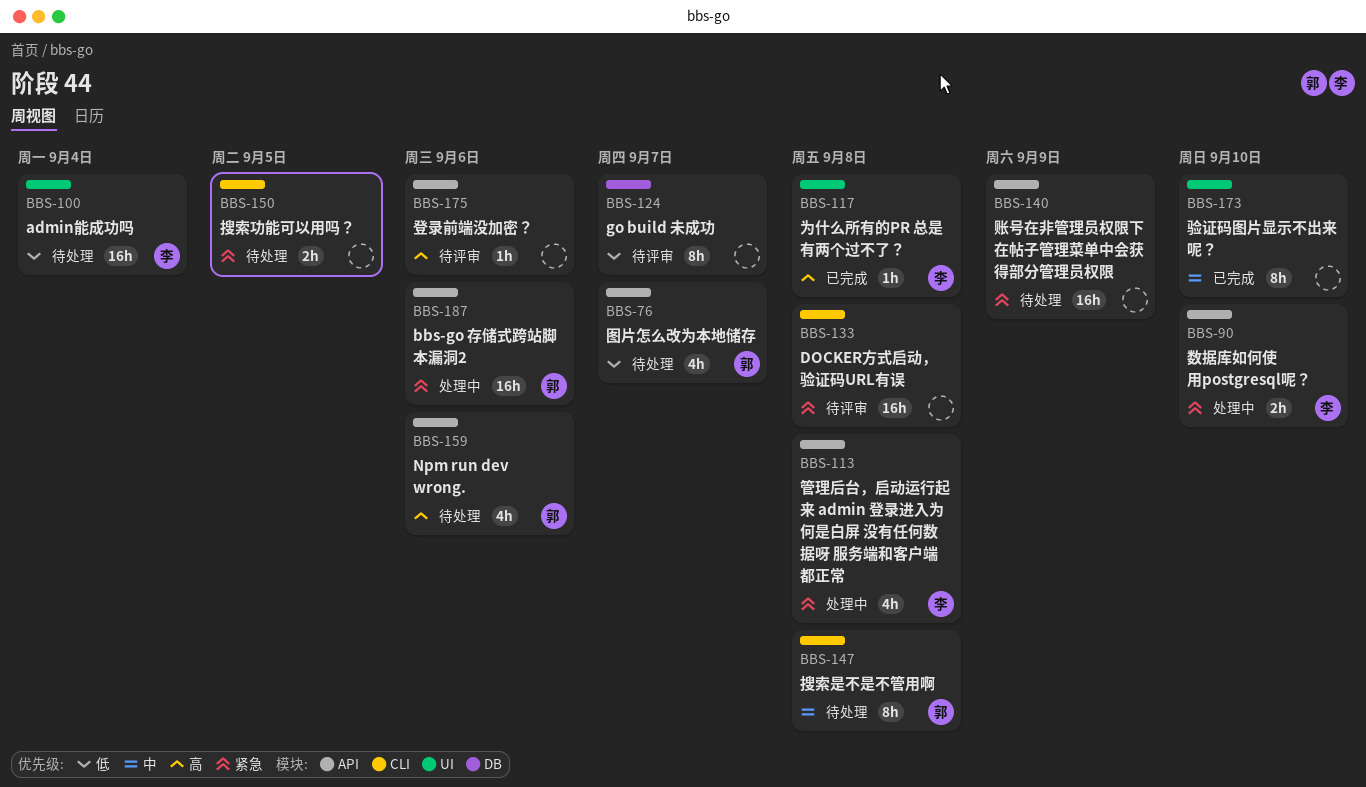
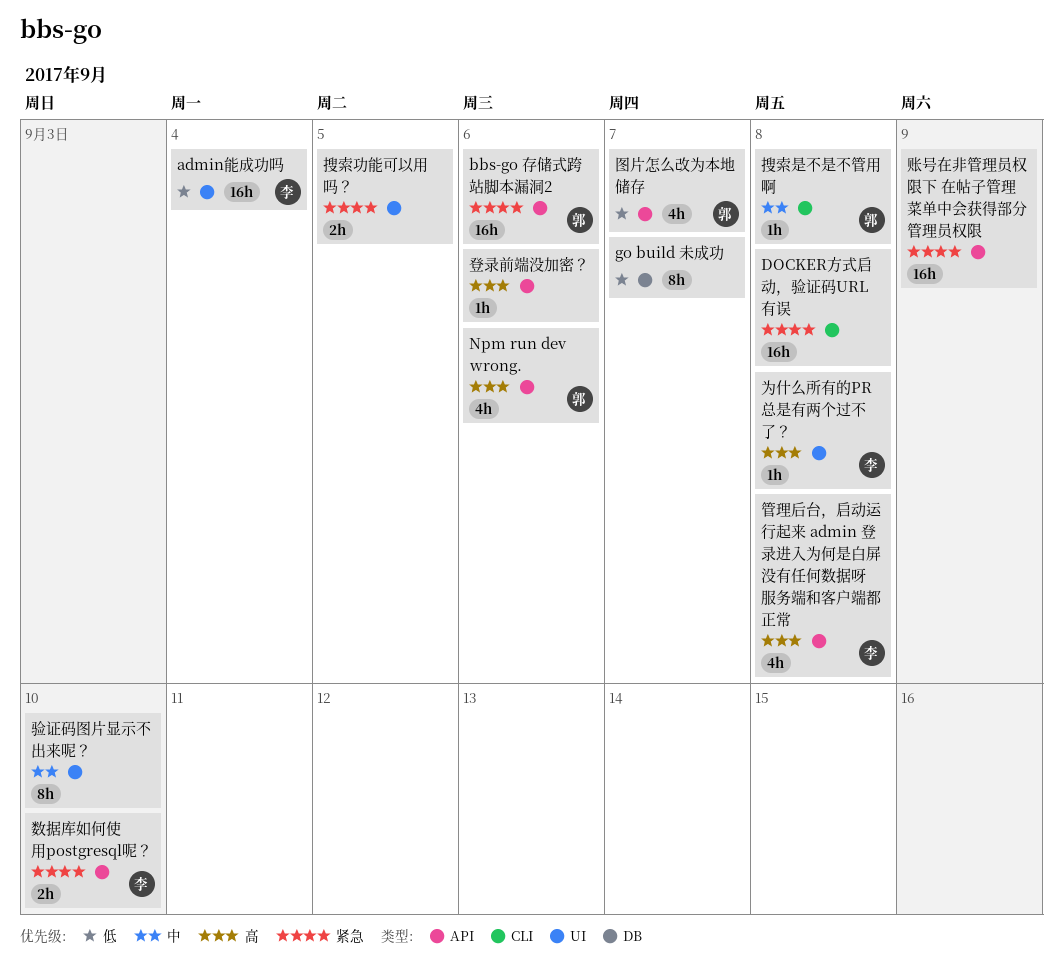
搜索功能可以用吗？, label: CLI -> UI
搜索是不是不管用啊, estimate: 8h -> 1h
管理后台，启动运行起来 admin 登录进入为何是白屏 没有任何数据呀 服务端和客户端都正常, priority: 紧急 -> 高

